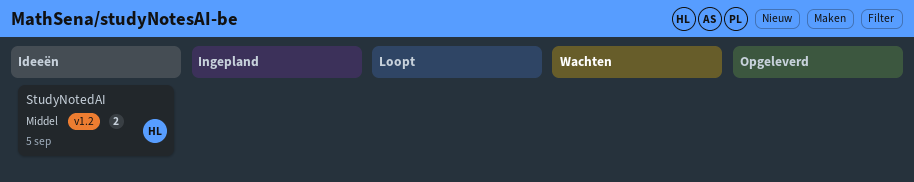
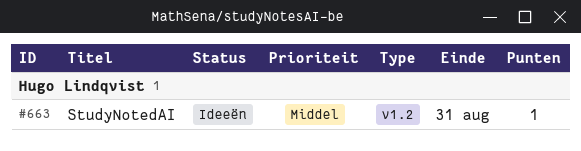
StudyNotedAI, estimate: 2 -> 1
StudyNotedAI, due: Sep 5 -> Aug 31

